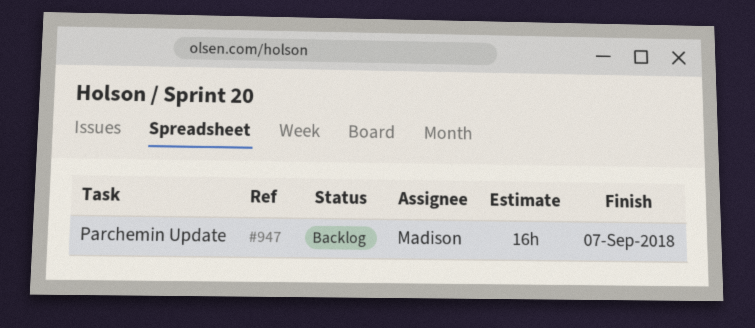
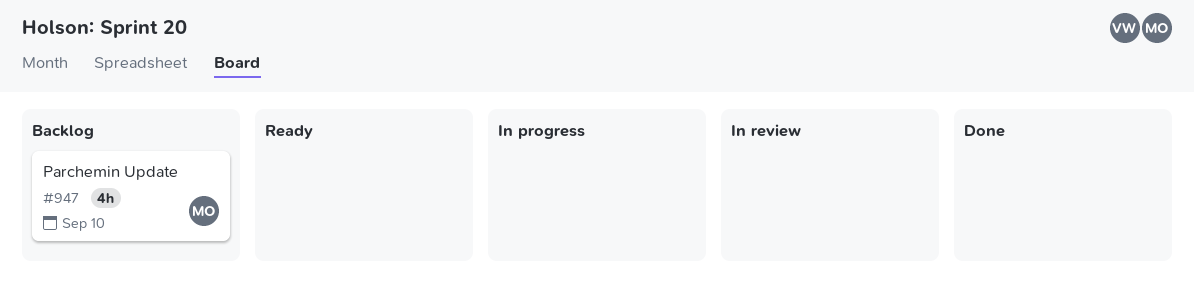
#947, estimate: 16h -> 4h
#947, due: Sep 7 -> Sep 10

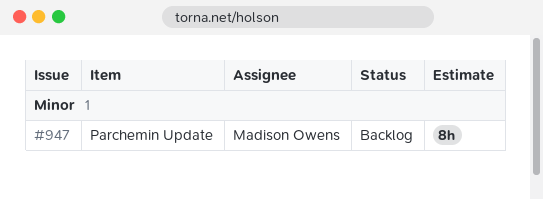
#947, estimate: 4h -> 8h

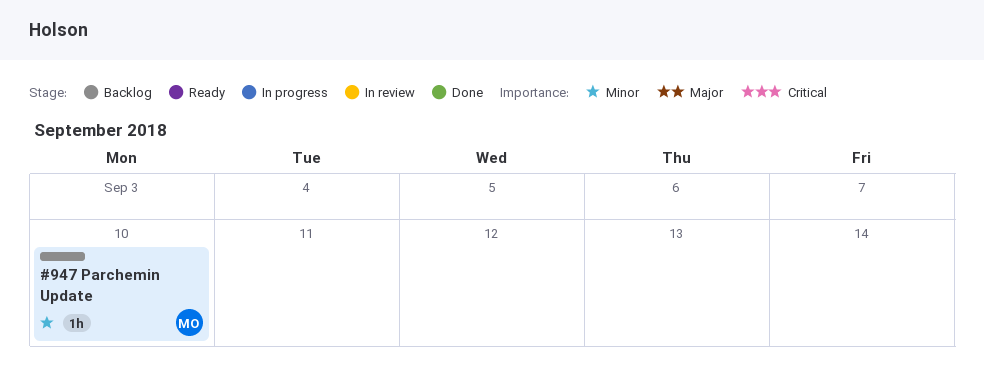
#947, estimate: 8h -> 1h

